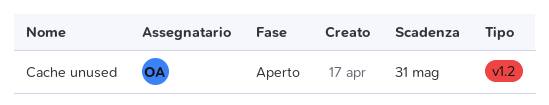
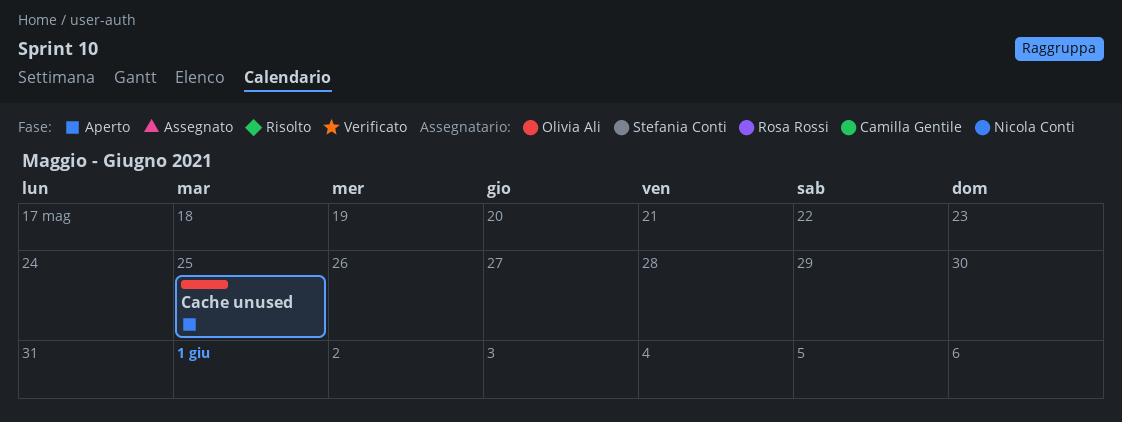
Cache unused, due: May 31 -> May 25

